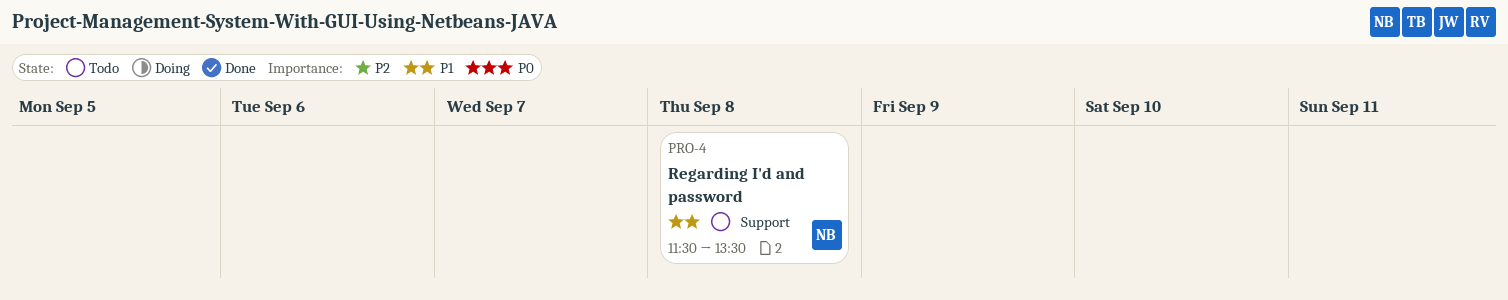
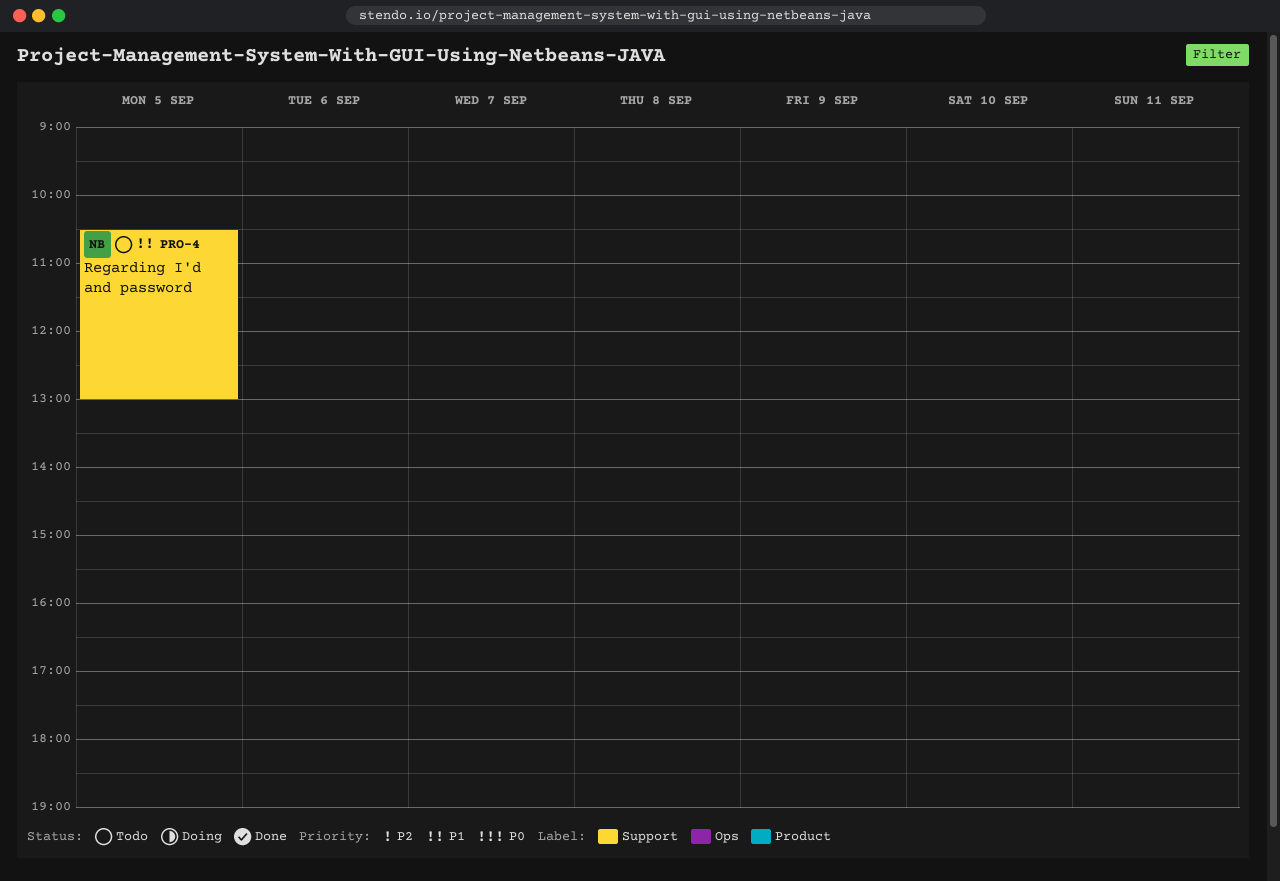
PRO-4, day: Sep 8 -> Sep 5
PRO-4, begins: 11:30 -> 10:30
PRO-4, ends: 13:30 -> 13:00

